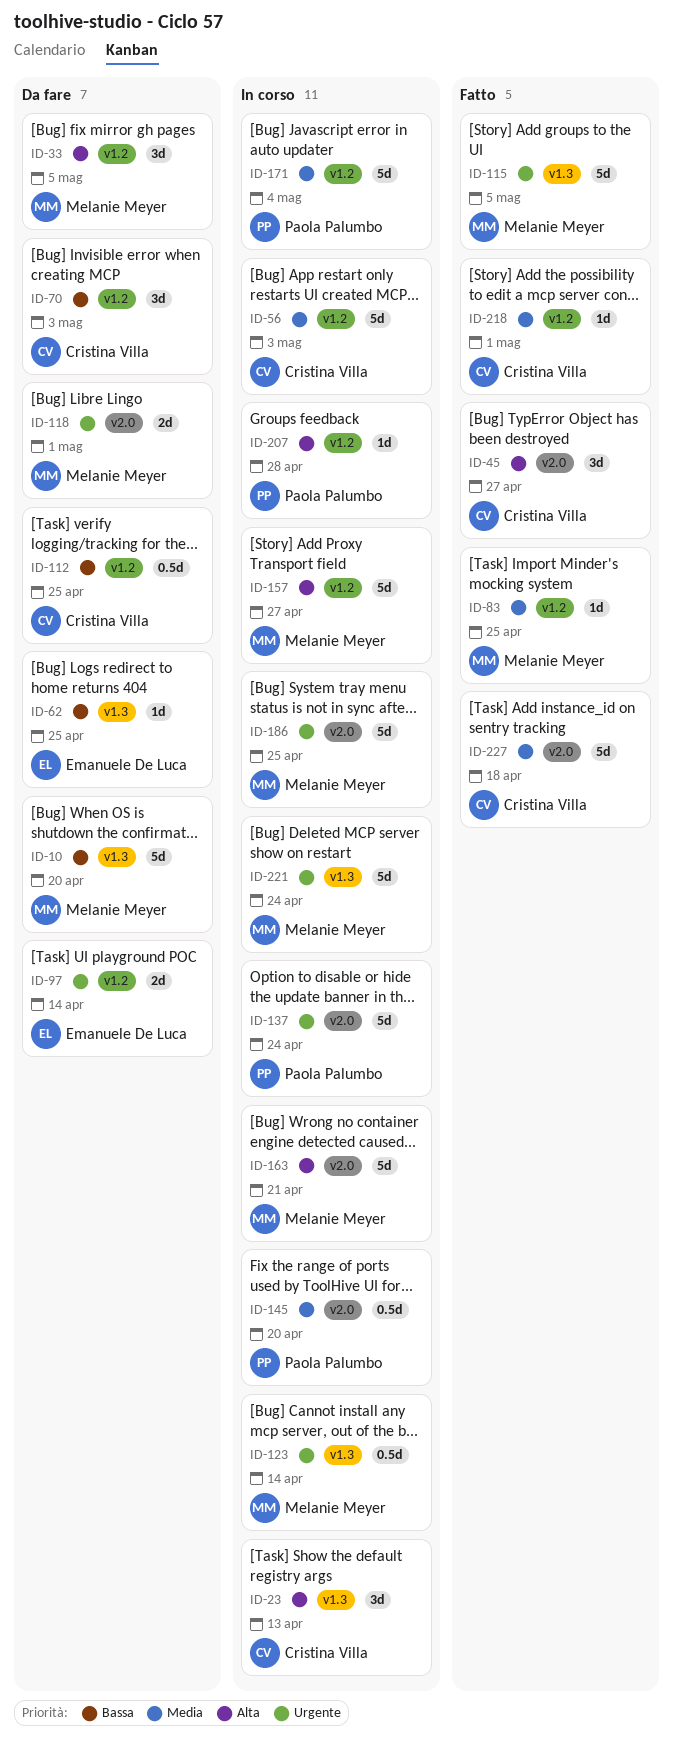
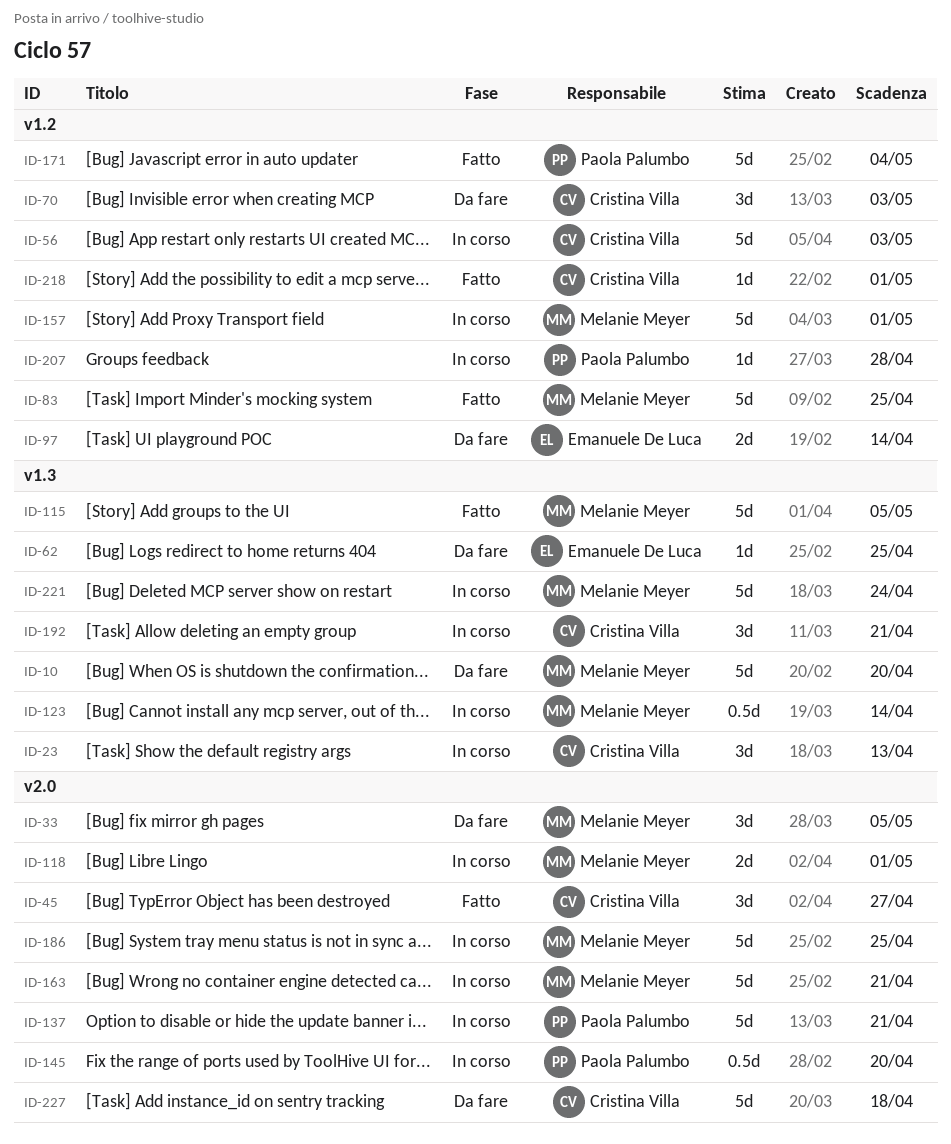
ID-33, label: v1.2 -> v2.0
ID-83, estimate: 1d -> 5d
ID-112: present -> none
ID-118, status: Da fare -> In corso
ID-137, due: Apr 24 -> Apr 21
ID-157, due: Apr 27 -> May 1
ID-171, status: In corso -> Fatto
ID-192: none -> present
ID-227, status: Fatto -> Da fare

